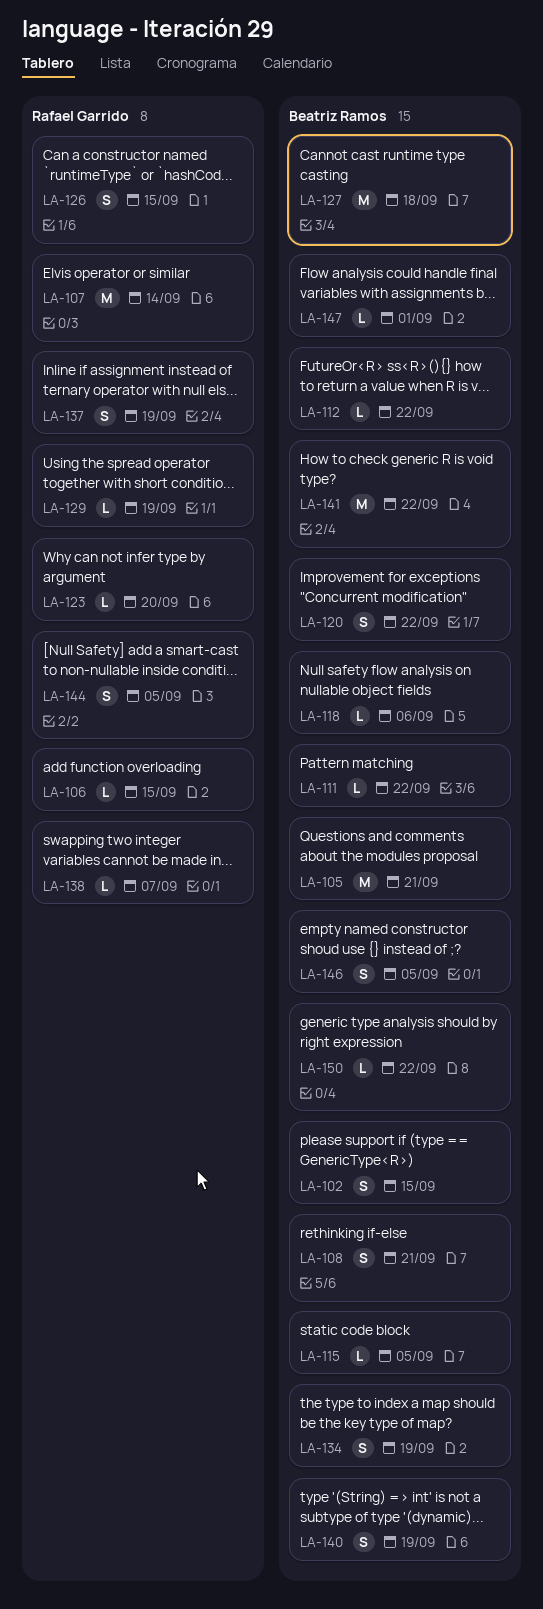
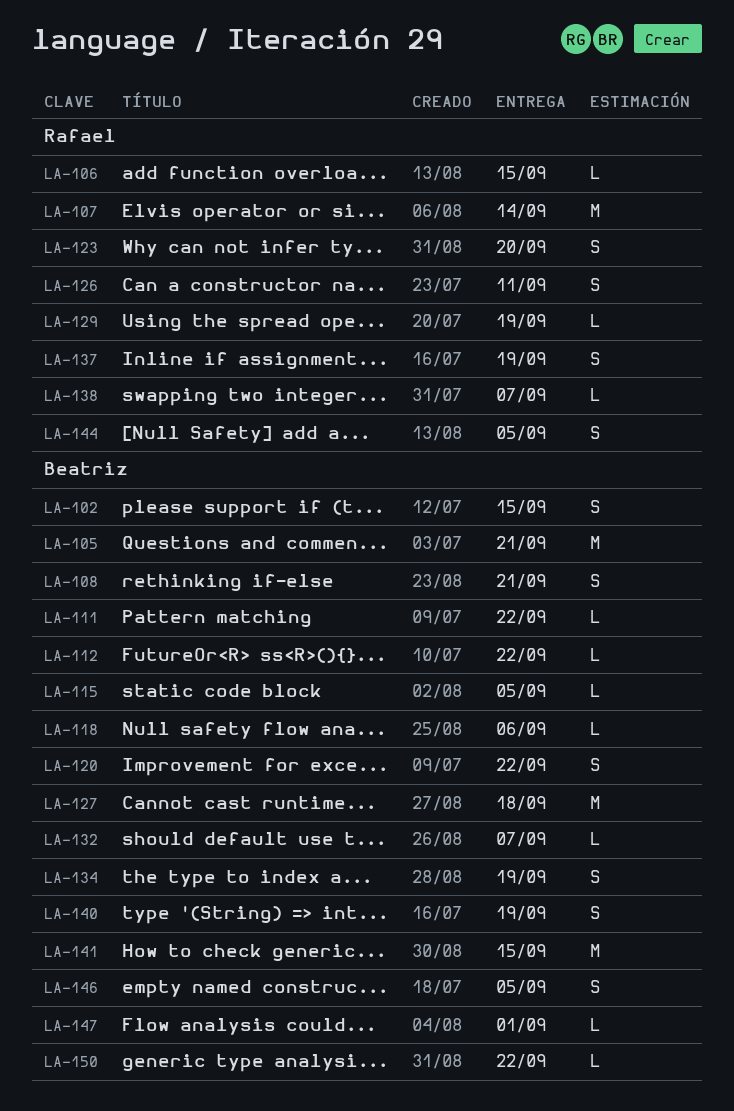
LA-123, estimate: L -> S
LA-126, due: Sep 15 -> Sep 11
LA-132: none -> present
LA-141, due: Sep 22 -> Sep 15

